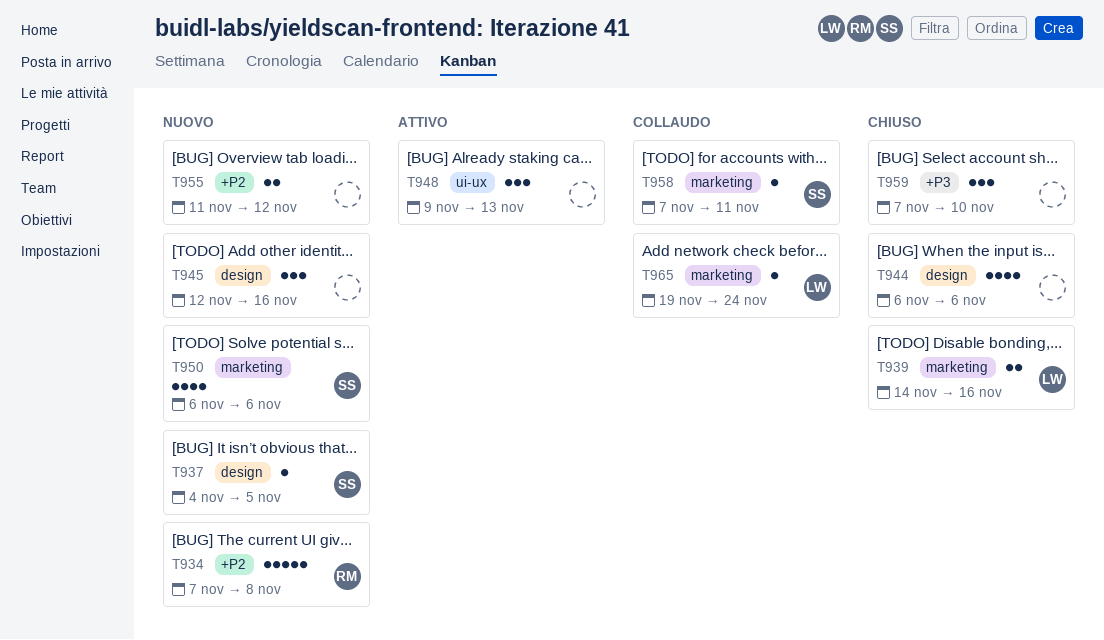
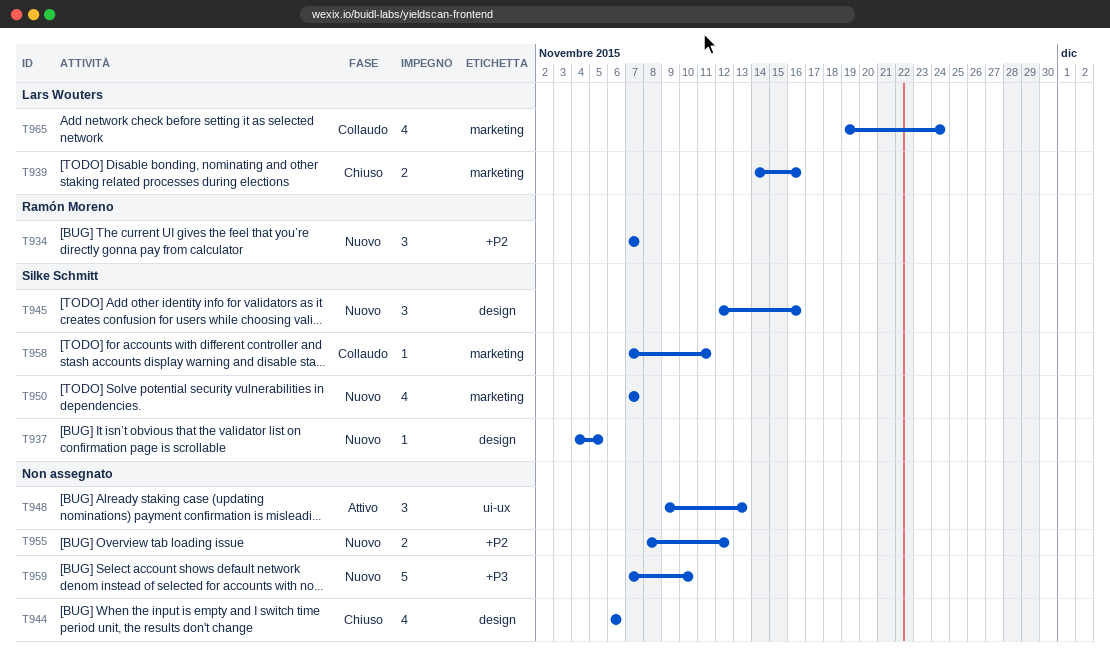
T934, estimate: 5 -> 3
T934, due: Nov 8 -> Nov 7
T945, owner: none -> Silke Schmitt
T950, start: Nov 6 -> Nov 7
T950, due: Nov 6 -> Nov 7
T955, start: Nov 11 -> Nov 8
T959, status: Chiuso -> Nuovo
T959, estimate: 3 -> 5
T965, estimate: 1 -> 4

